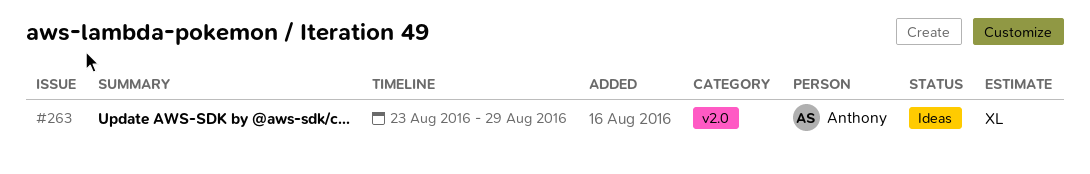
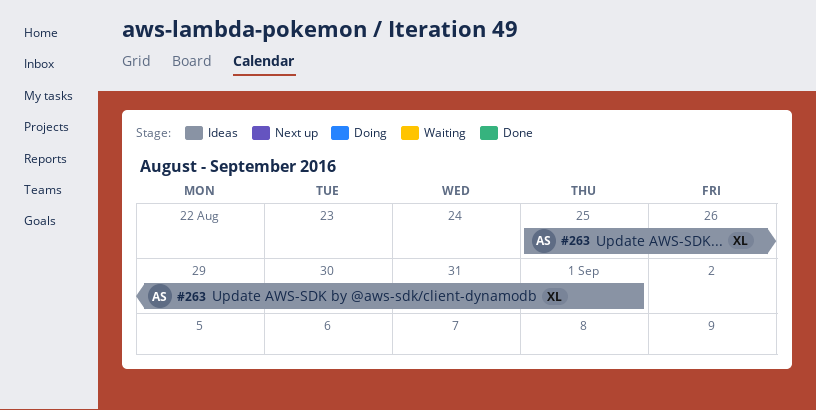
#263, start: Aug 23 -> Aug 25
#263, due: Aug 29 -> Sep 1

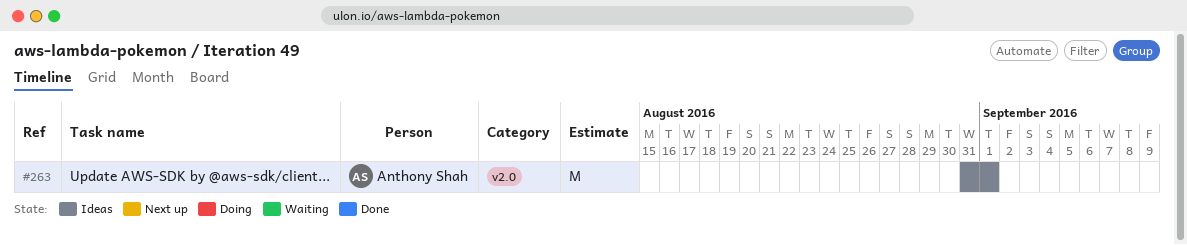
#263, estimate: XL -> M
#263, start: Aug 25 -> Aug 31

